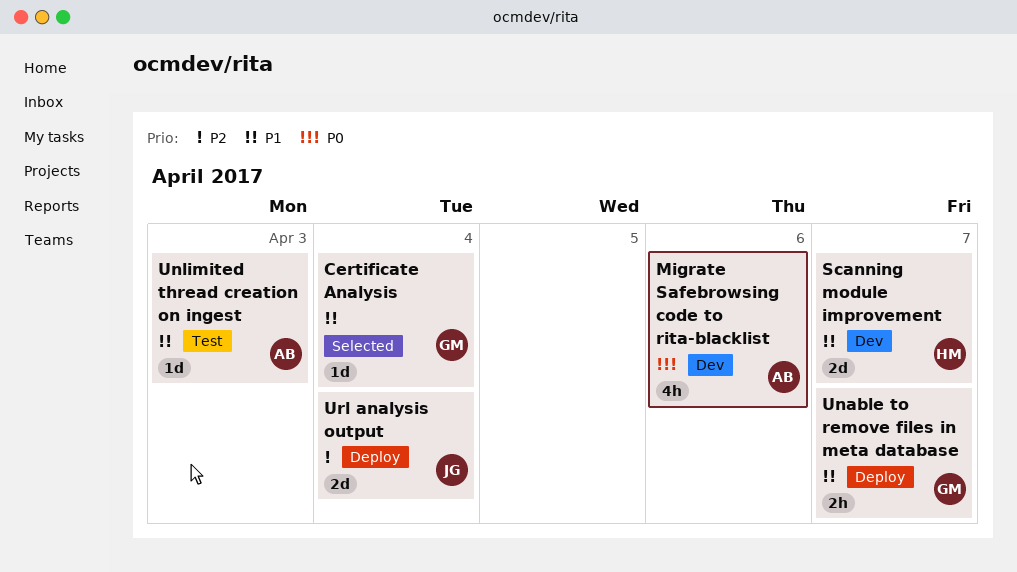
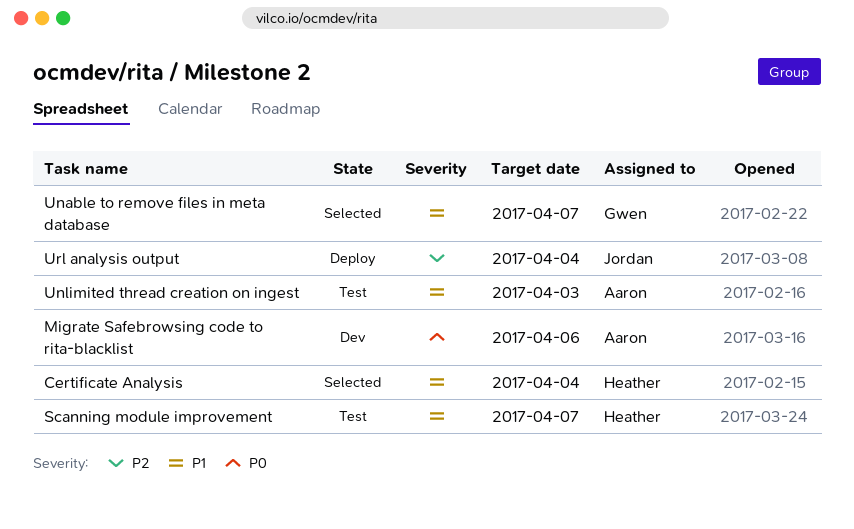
Certificate Analysis, owner: Gwen -> Heather
Scanning module improvement, status: Dev -> Test
Unable to remove files in meta database, status: Deploy -> Selected

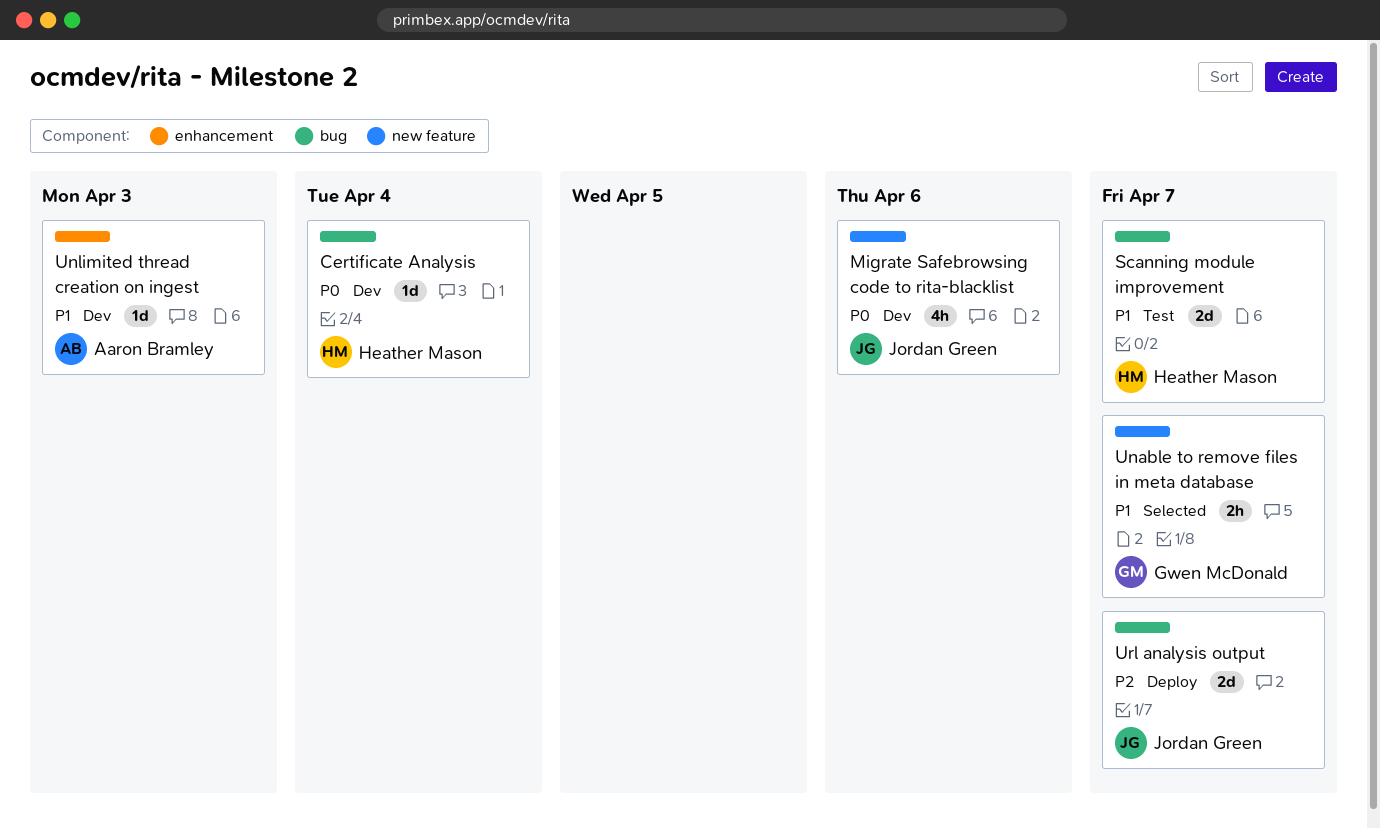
Certificate Analysis, status: Selected -> Dev
Certificate Analysis, priority: P1 -> P0
Migrate Safebrowsing code to rita-blacklist, owner: Aaron Bramley -> Jordan Green
Unlimited thread creation on ingest, status: Test -> Dev
Url analysis output, due: Apr 4 -> Apr 7

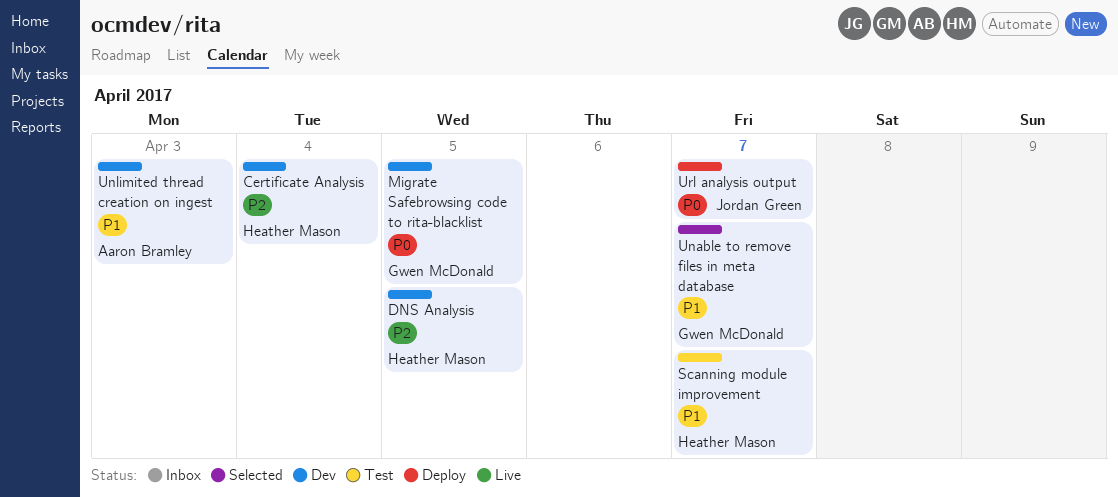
Certificate Analysis, priority: P0 -> P2
DNS Analysis: none -> present
Migrate Safebrowsing code to rita-blacklist, owner: Jordan Green -> Gwen McDonald
Migrate Safebrowsing code to rita-blacklist, due: Apr 6 -> Apr 5
Url analysis output, priority: P2 -> P0

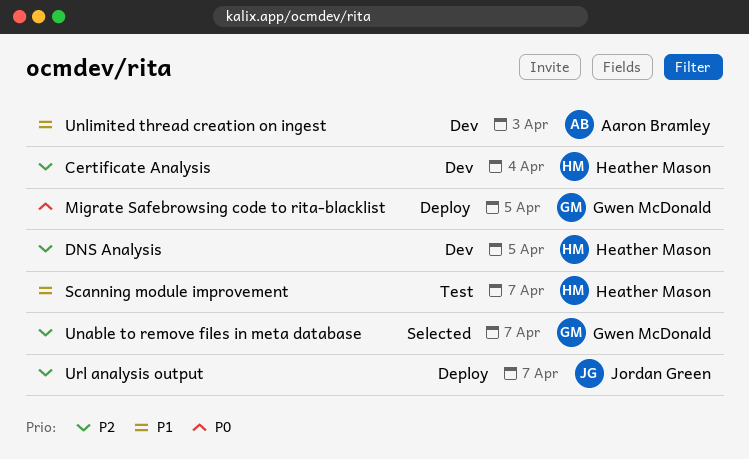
Migrate Safebrowsing code to rita-blacklist, status: Dev -> Deploy
Unable to remove files in meta database, priority: P1 -> P2
Url analysis output, priority: P0 -> P2

